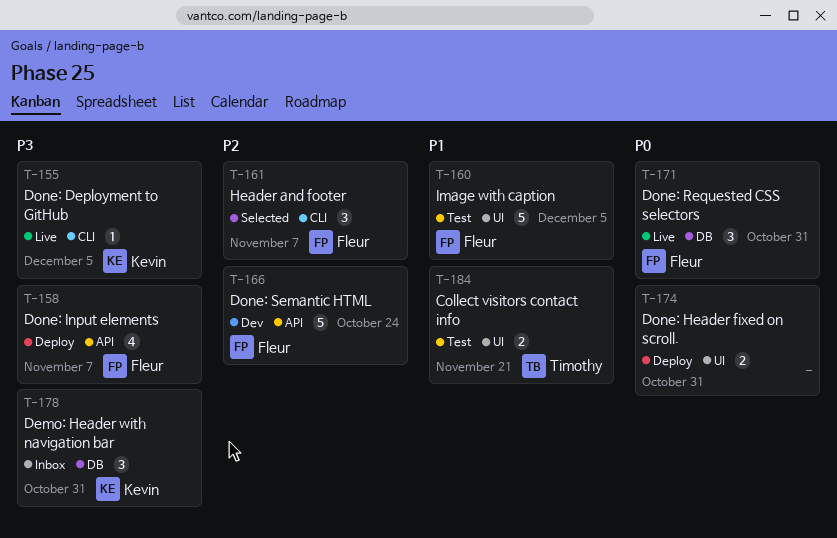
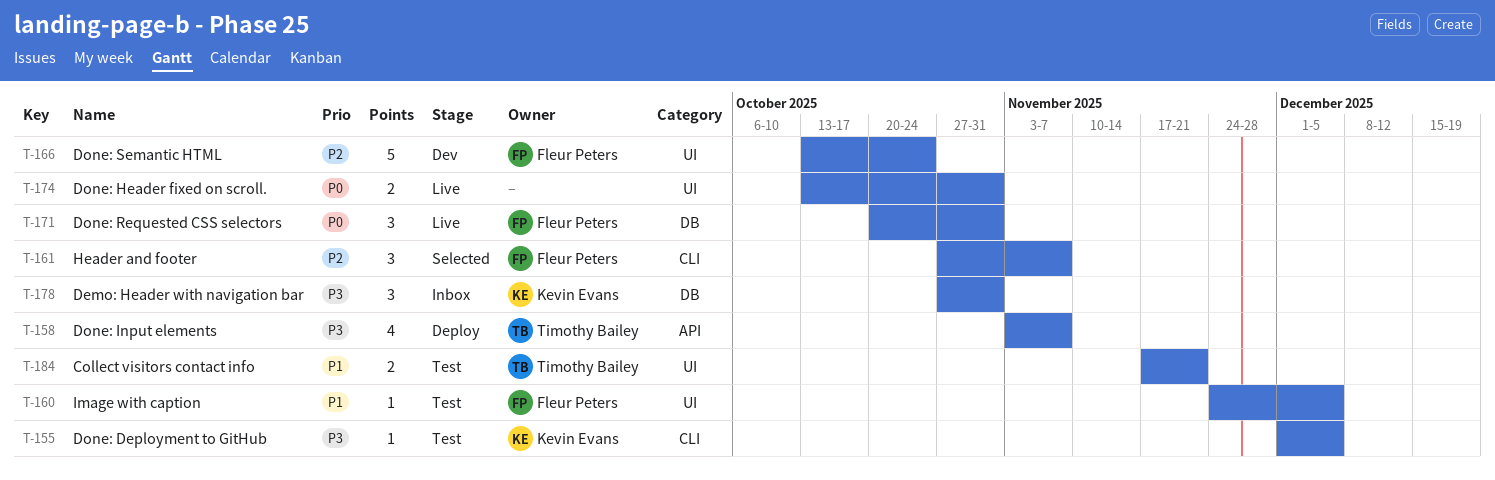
T-155, status: Live -> Test
T-158, owner: Fleur Peters -> Timothy Bailey
T-160, estimate: 5 -> 1
T-166, label: API -> UI
T-174, status: Deploy -> Live

